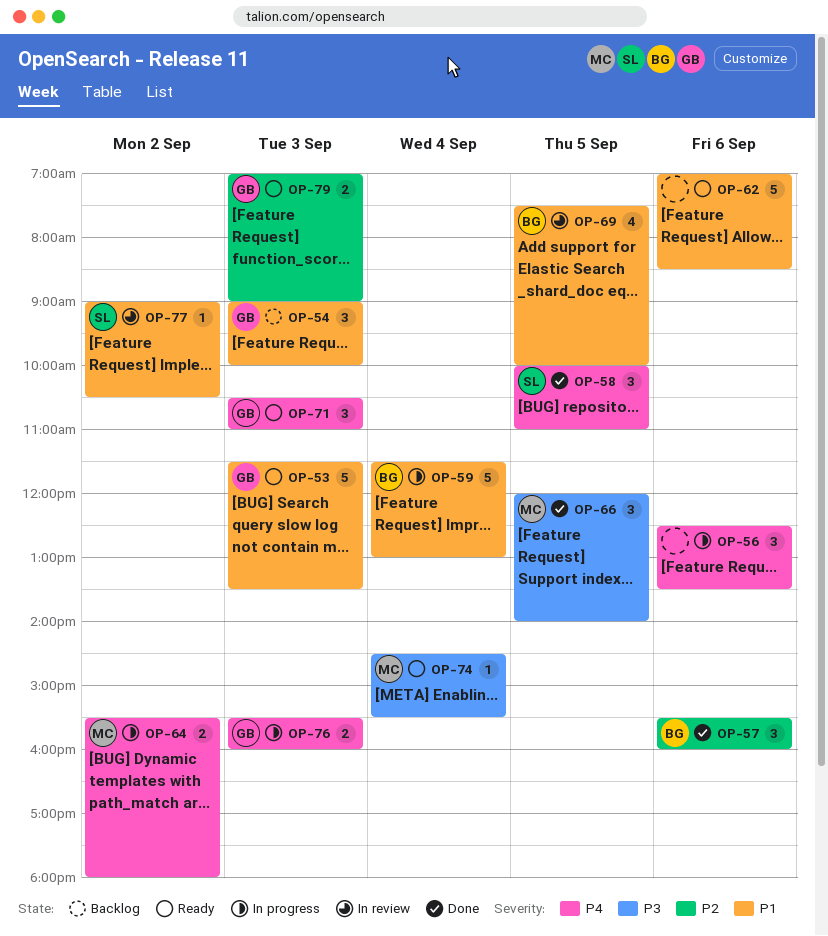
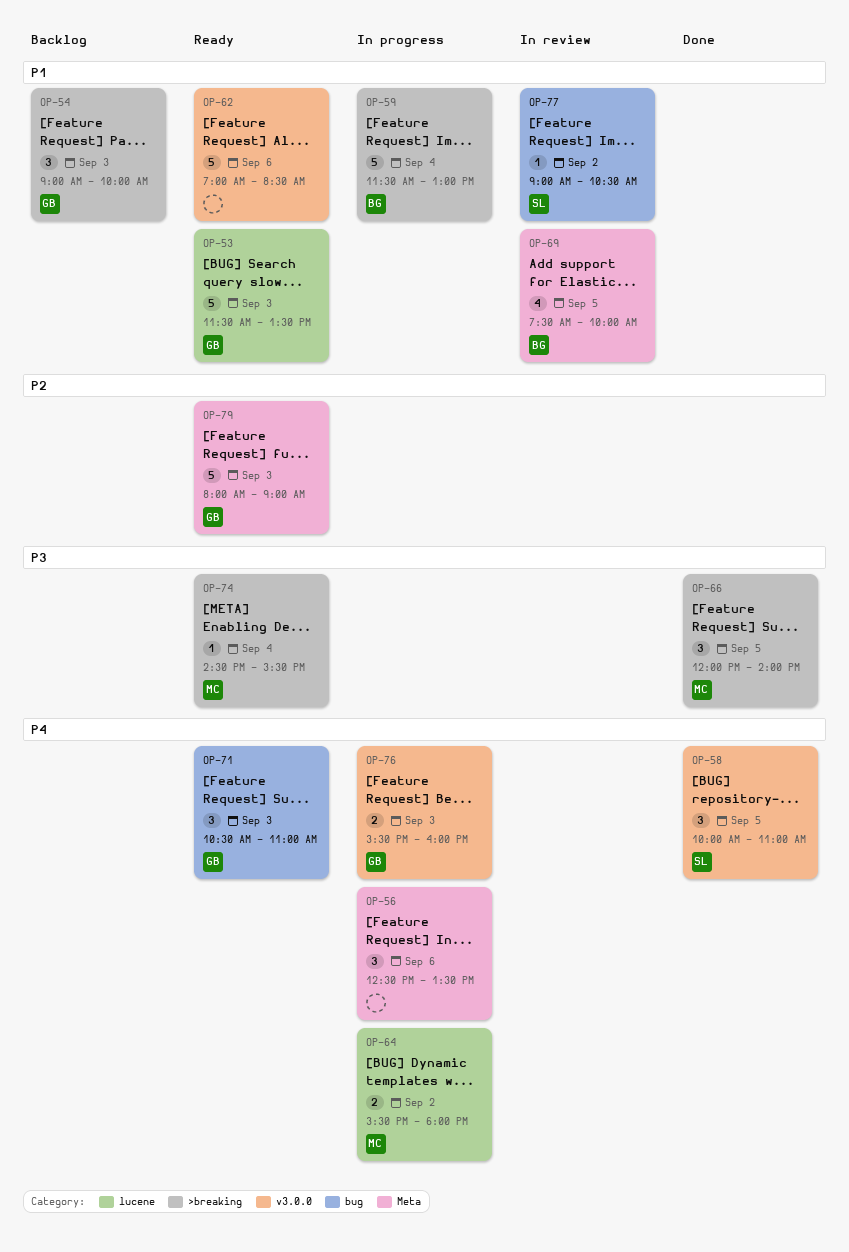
OP-57: present -> none
OP-79, estimate: 2 -> 5
OP-79, begins: 07:00 -> 08:00

